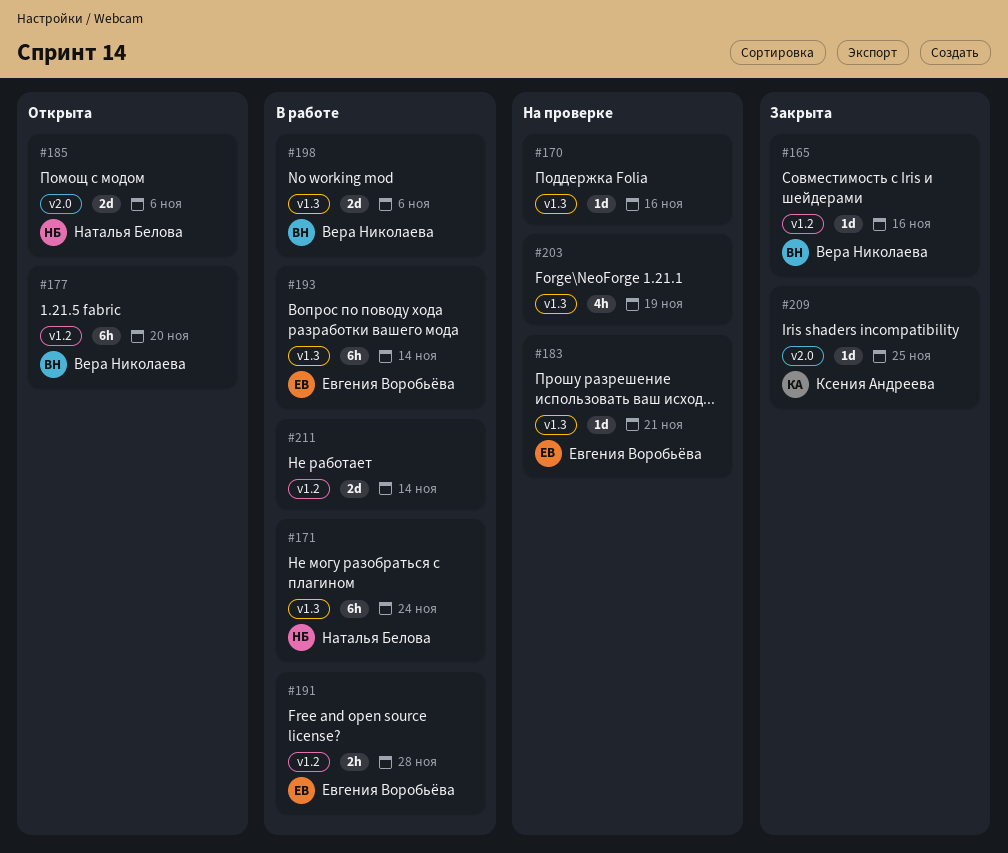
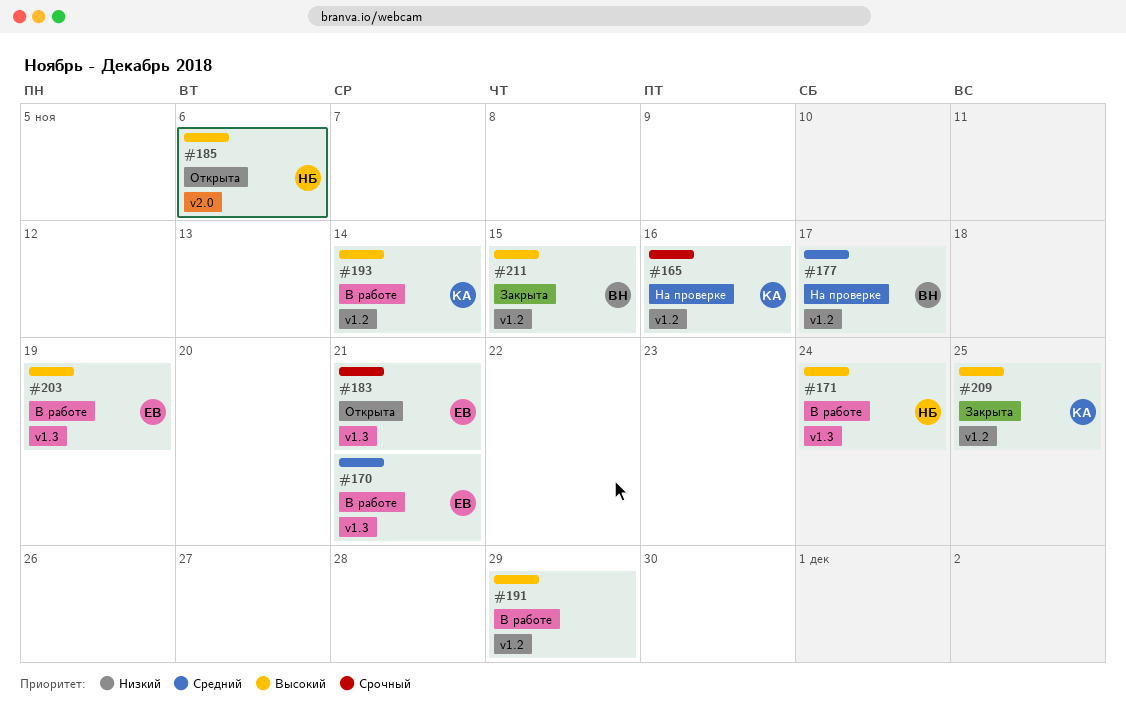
#165, status: Закрыта -> На проверке
#165, owner: Вера Николаева -> Ксения Андреева
#170, status: На проверке -> В работе
#170, owner: none -> Евгения Воробьёва
#170, due: Nov 16 -> Nov 21
#177, status: Открыта -> На проверке
#177, due: Nov 20 -> Nov 17
#183, status: На проверке -> Открыта
#191, owner: Евгения Воробьёва -> none
#191, due: Nov 28 -> Nov 29
#193, owner: Евгения Воробьёва -> Ксения Андреева
#193, label: v1.3 -> v1.2
#198: present -> none
#203, status: На проверке -> В работе
#203, owner: none -> Евгения Воробьёва
#209, label: v2.0 -> v1.2
#211, status: В работе -> Закрыта
#211, owner: none -> Вера Николаева
#211, due: Nov 14 -> Nov 15

